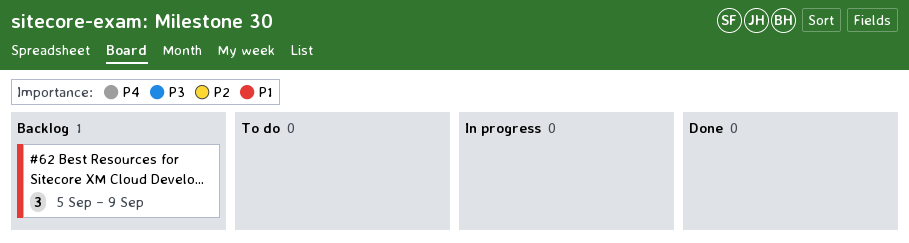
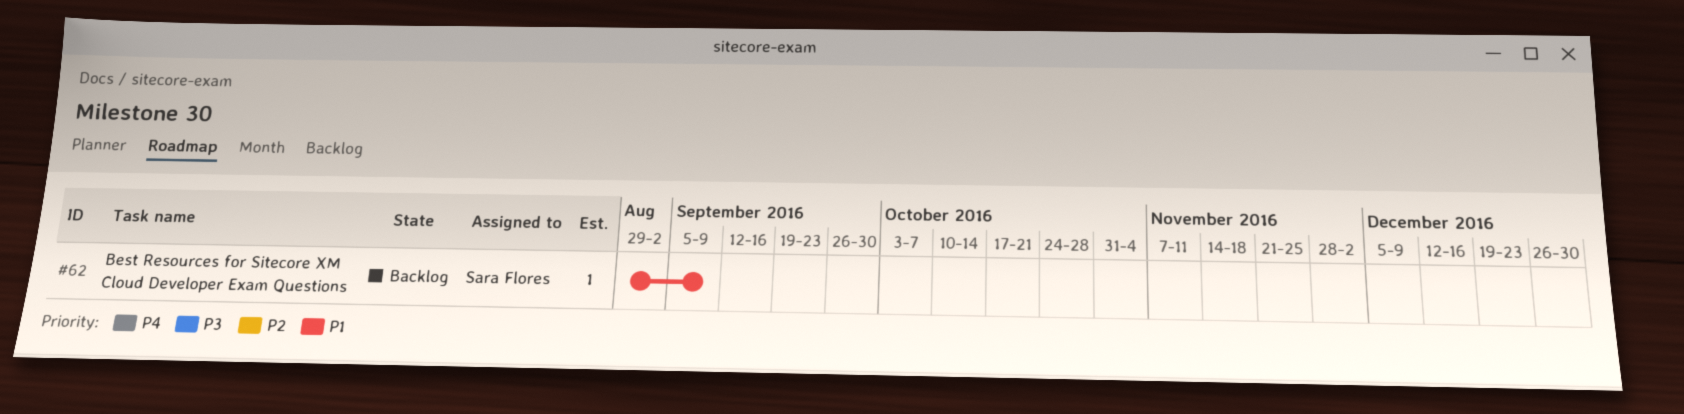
#62, estimate: 3 -> 1
#62, start: Sep 5 -> Aug 29

